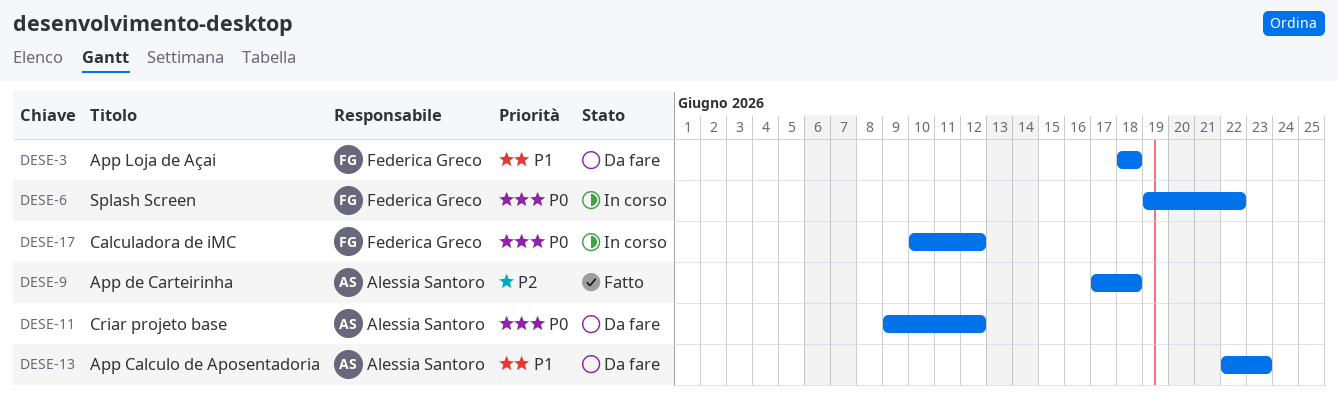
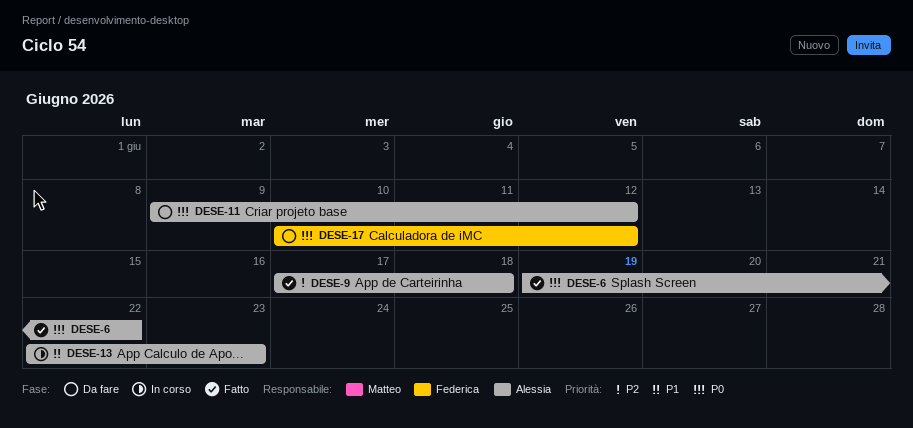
DESE-3: present -> none
DESE-6, status: In corso -> Fatto
DESE-6, owner: Federica Greco -> Alessia Santoro
DESE-13, status: Da fare -> In corso
DESE-17, status: In corso -> Da fare

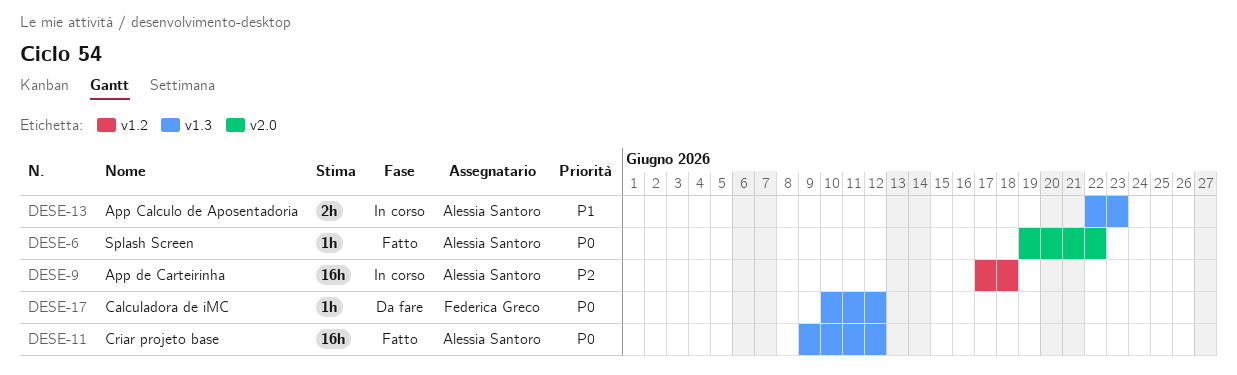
DESE-9, status: Fatto -> In corso
DESE-11, status: Da fare -> Fatto

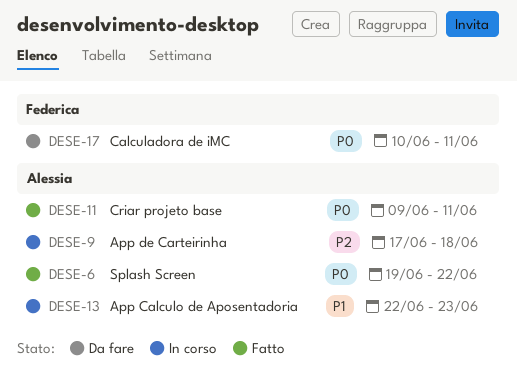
DESE-11, due: Jun 12 -> Jun 11
DESE-17, due: Jun 12 -> Jun 11

